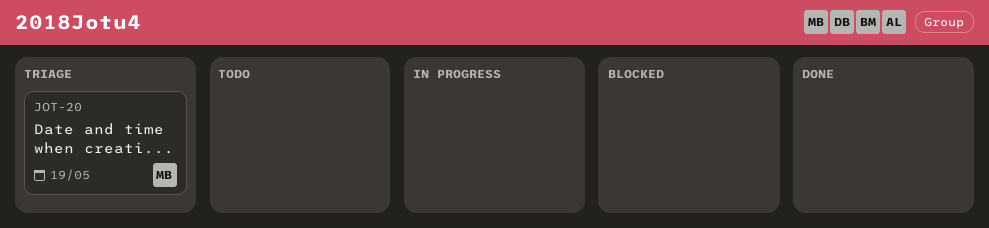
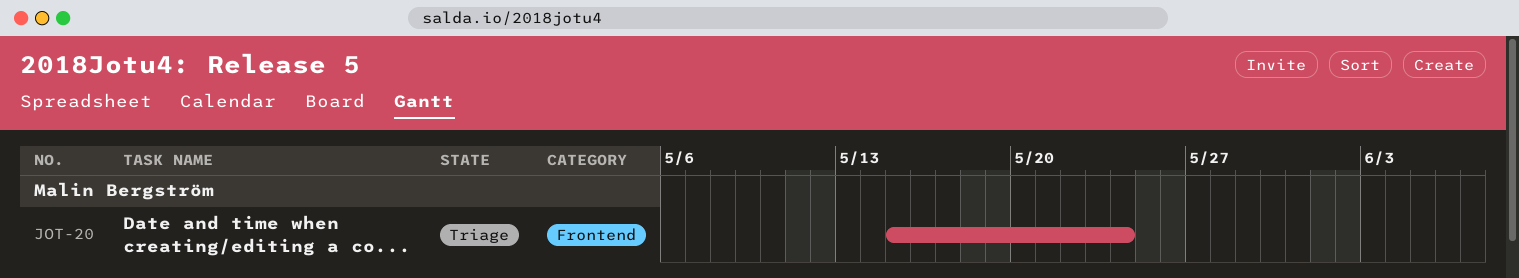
JOT-20, due: May 19 -> May 24

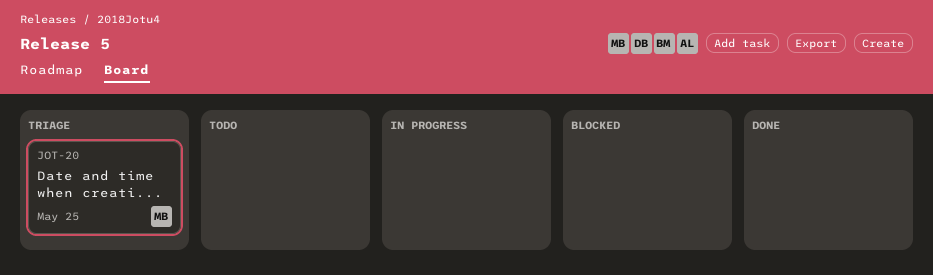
JOT-20, due: May 24 -> May 25

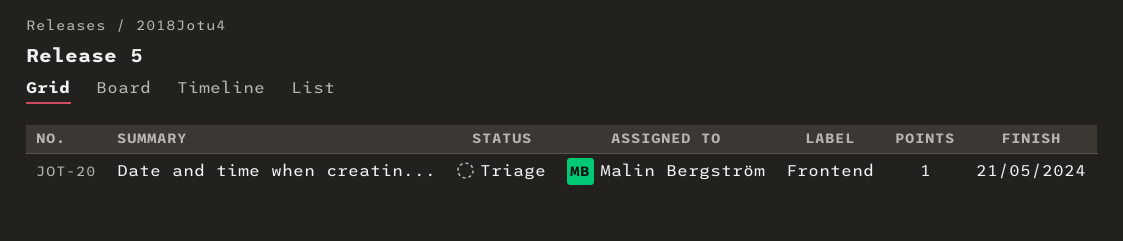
JOT-20, due: May 25 -> May 21

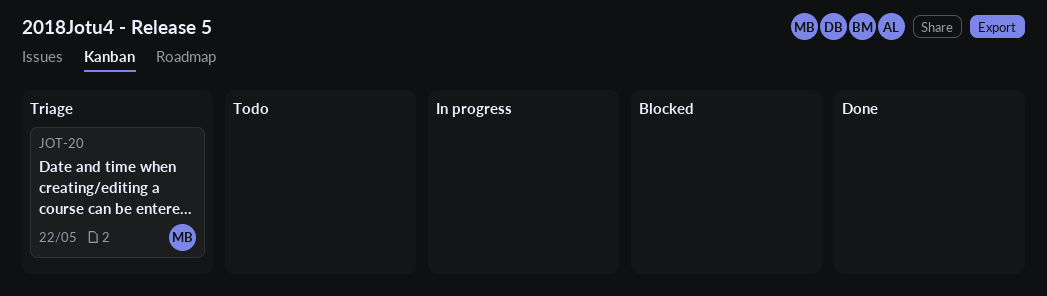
JOT-20, due: May 21 -> May 22

